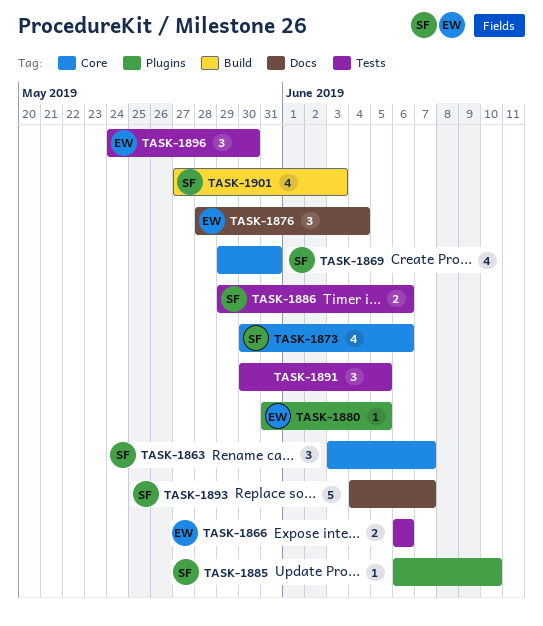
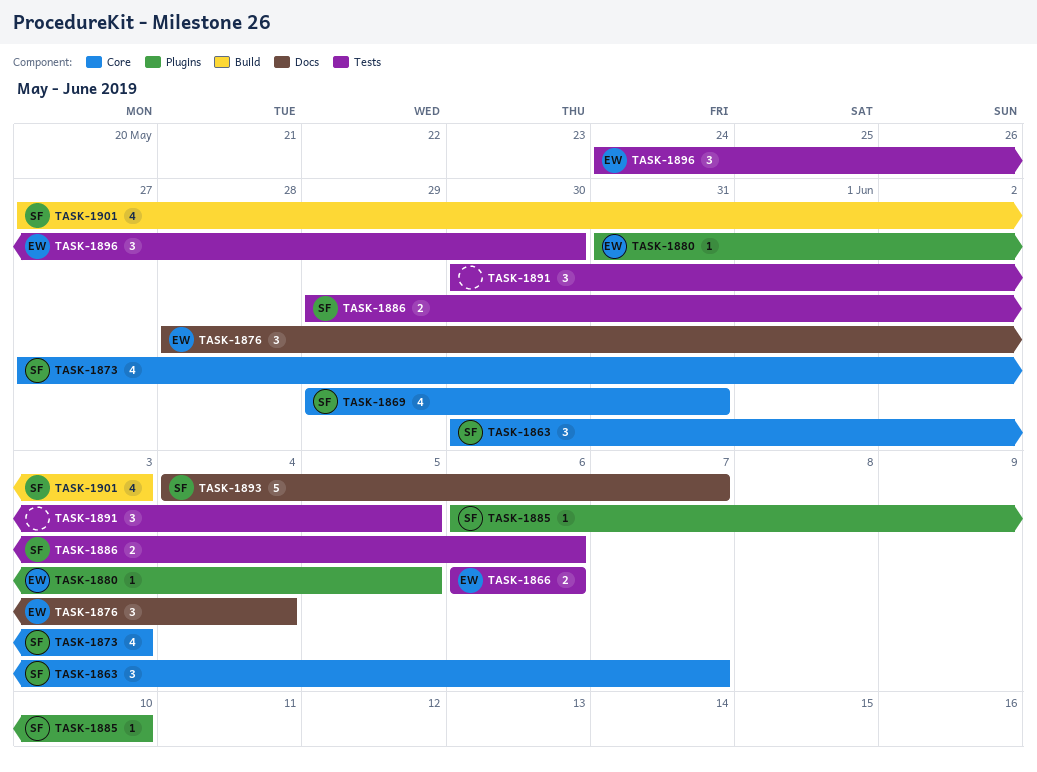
TASK-1863, start: Jun 3 -> May 30
TASK-1873, start: May 30 -> May 27
TASK-1873, due: Jun 6 -> Jun 3

